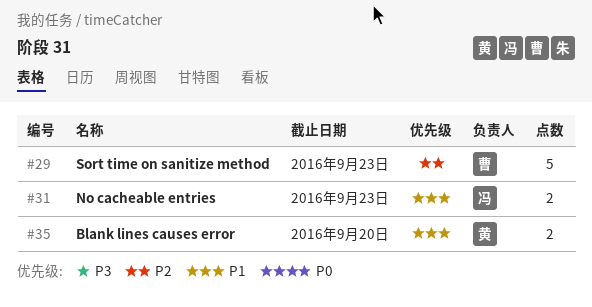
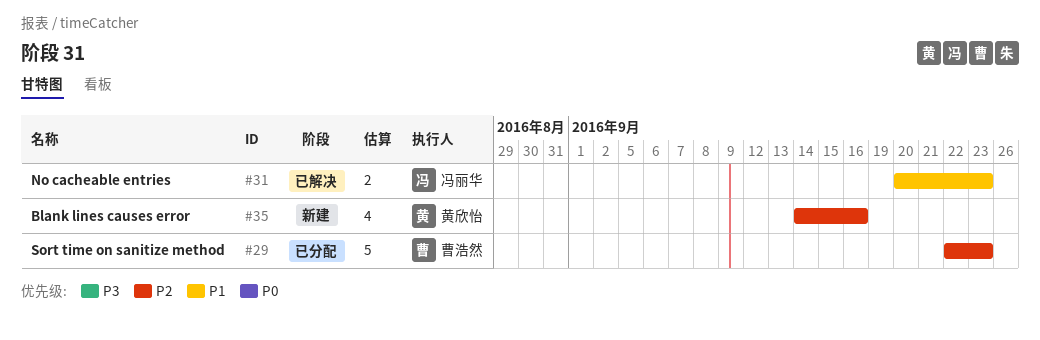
#35, priority: P1 -> P2
#35, estimate: 2 -> 4
#35, due: Sep 20 -> Sep 16

